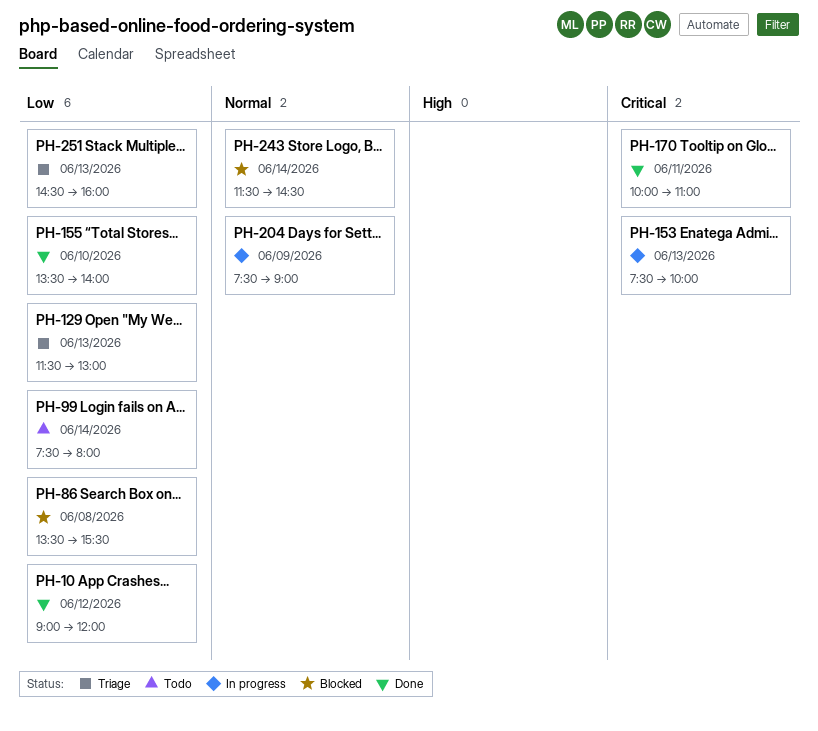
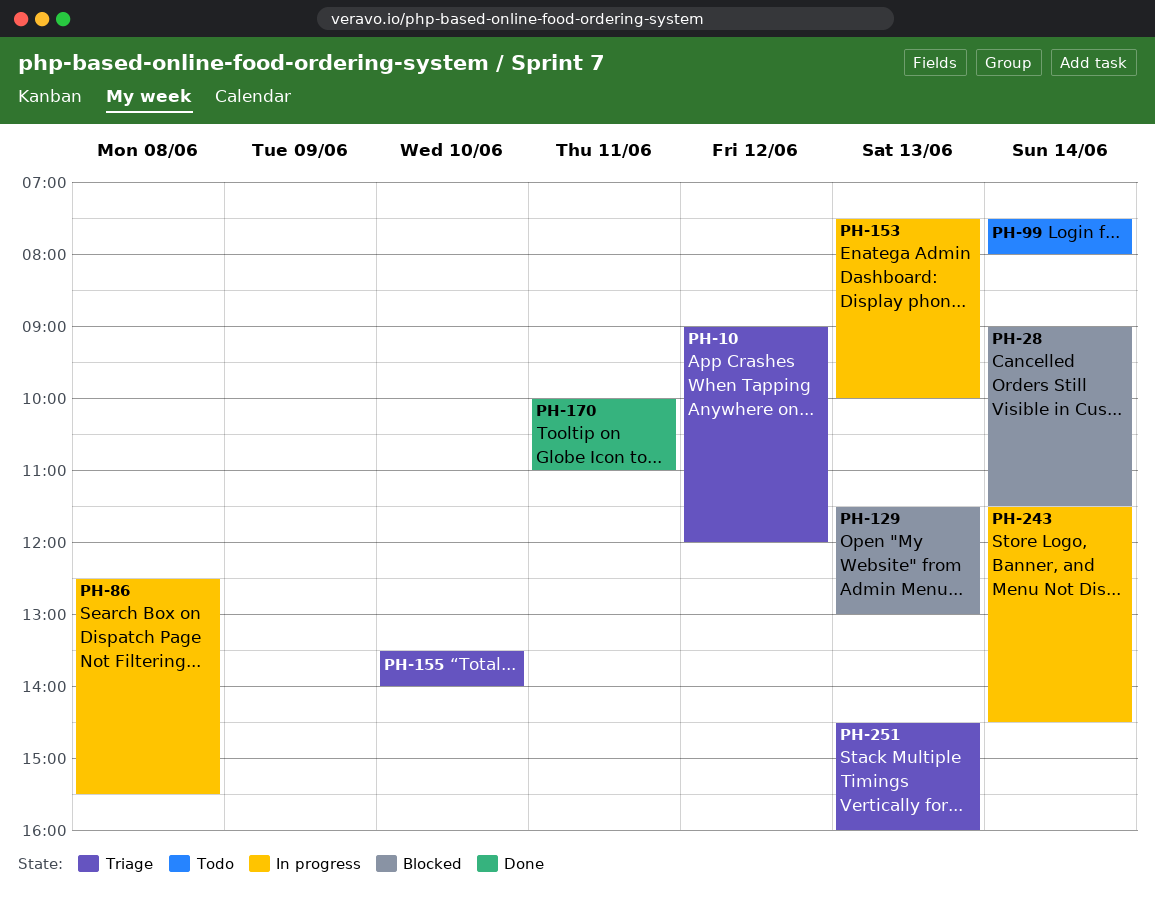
PH-10, status: Done -> Triage
PH-28: none -> present
PH-86, status: Blocked -> In progress
PH-86, begins: 13:30 -> 12:30
PH-129, status: Triage -> Blocked
PH-155, status: Done -> Triage
PH-204: present -> none
PH-243, status: Blocked -> In progress

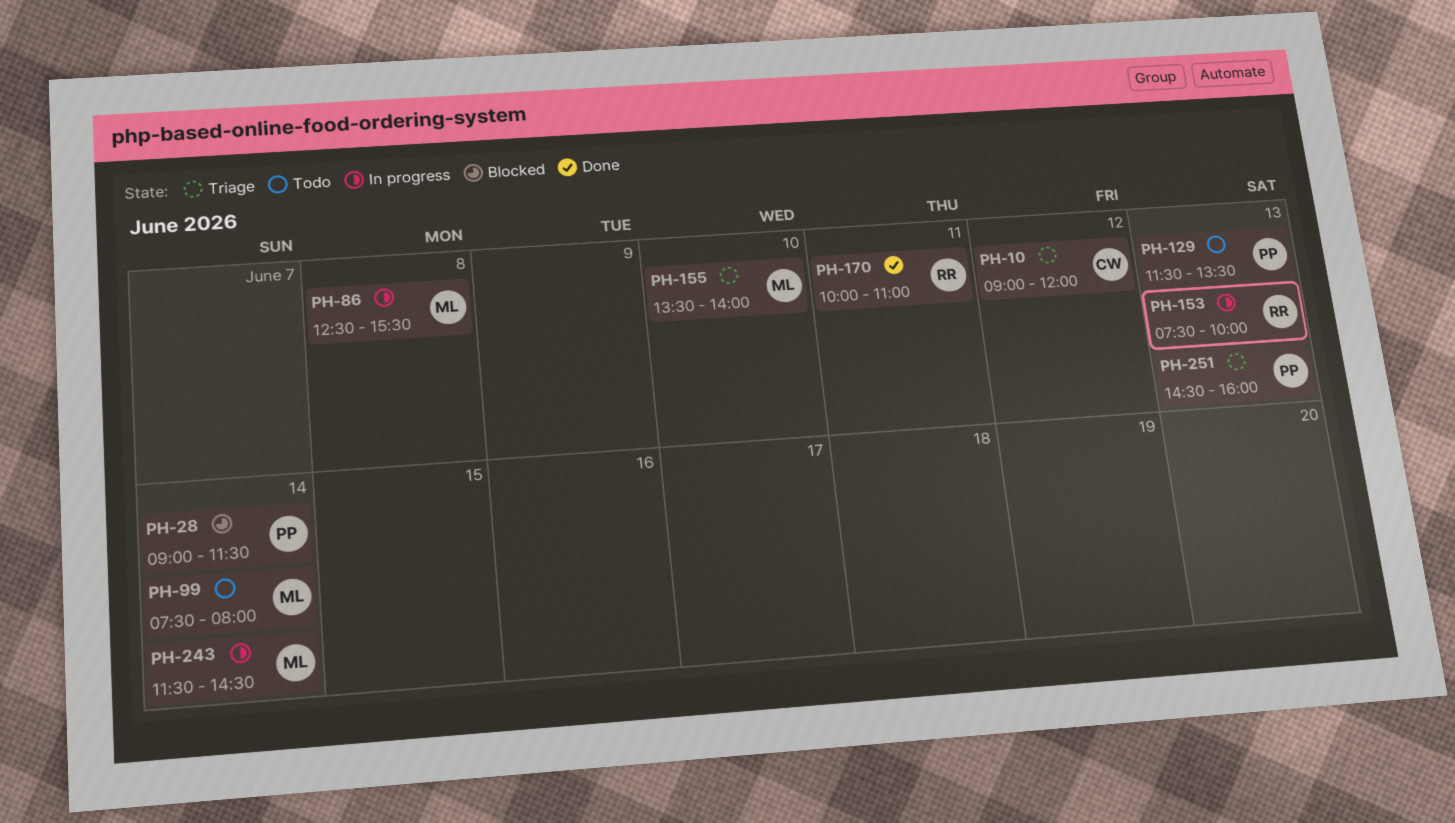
PH-129, status: Blocked -> Todo
PH-129, ends: 13:00 -> 13:30

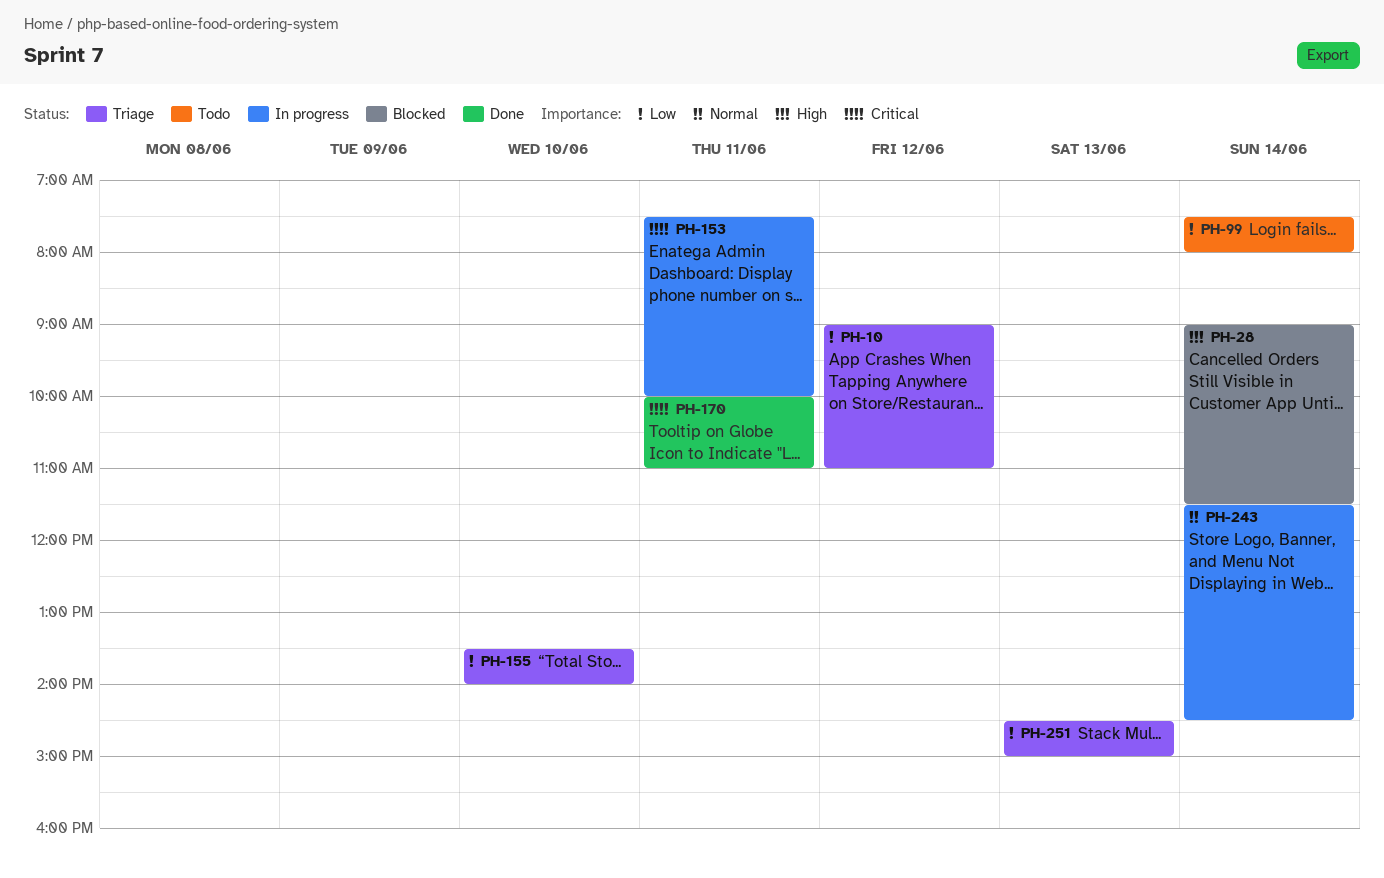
PH-10, ends: 12:00 -> 11:00
PH-86: present -> none
PH-129: present -> none
PH-153, day: Jun 13 -> Jun 11
PH-251, ends: 16:00 -> 15:00

